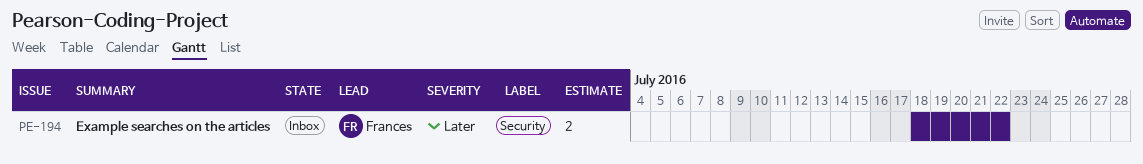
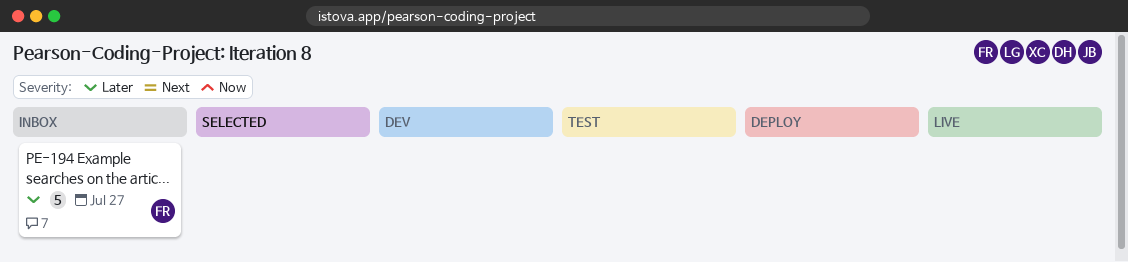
PE-194, estimate: 2 -> 5
PE-194, due: Jul 22 -> Jul 27

